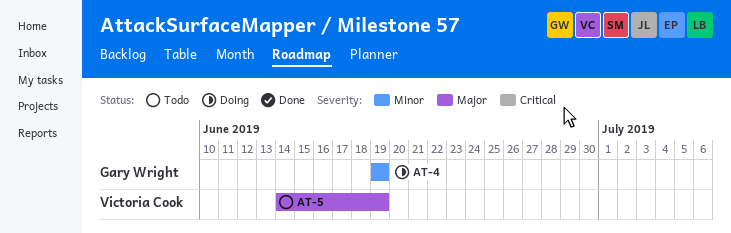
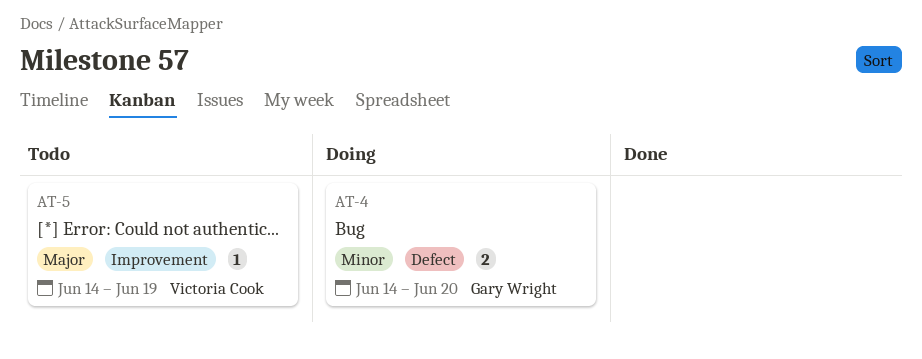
AT-4, start: Jun 19 -> Jun 14
AT-4, due: Jun 19 -> Jun 20

